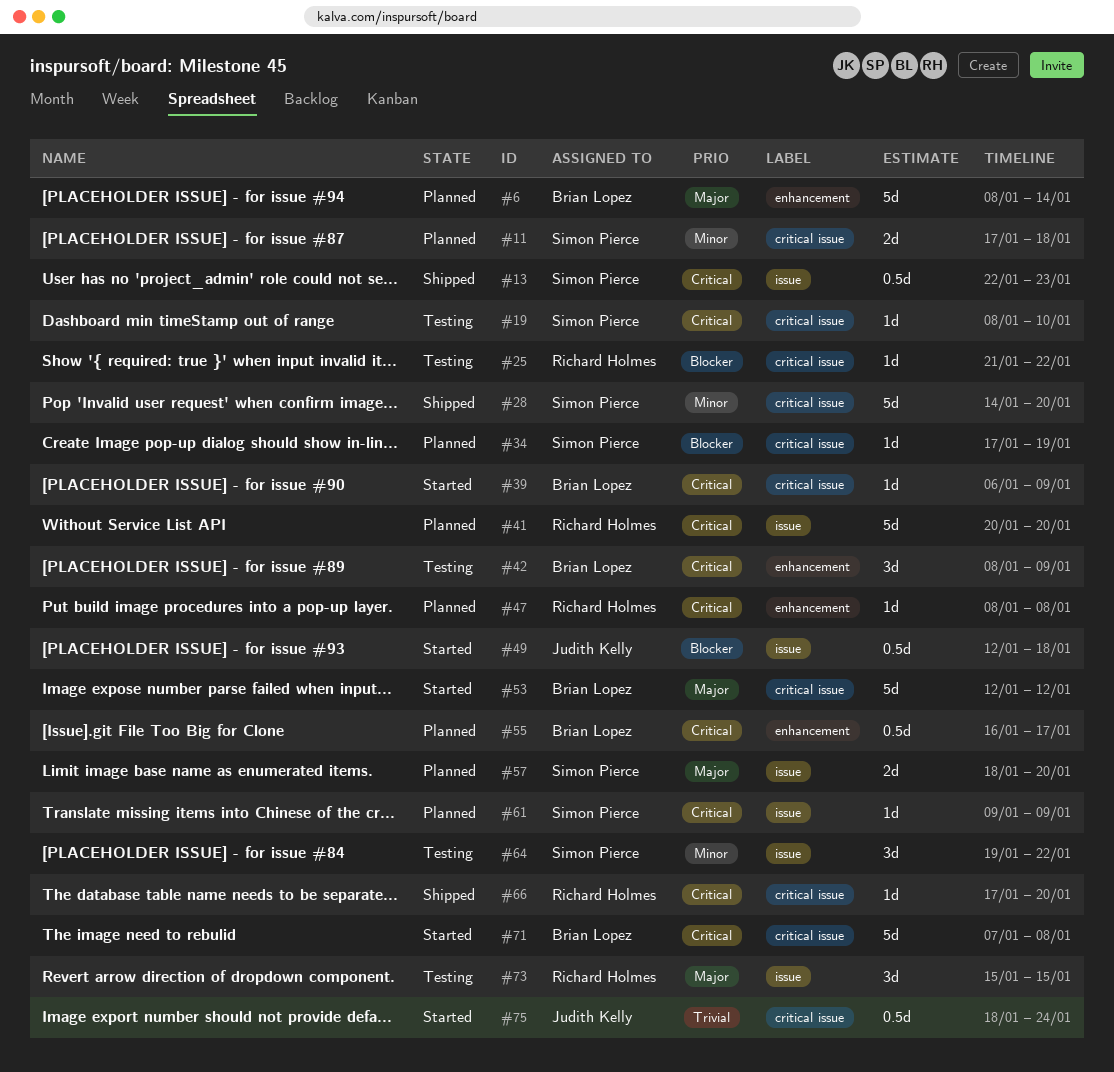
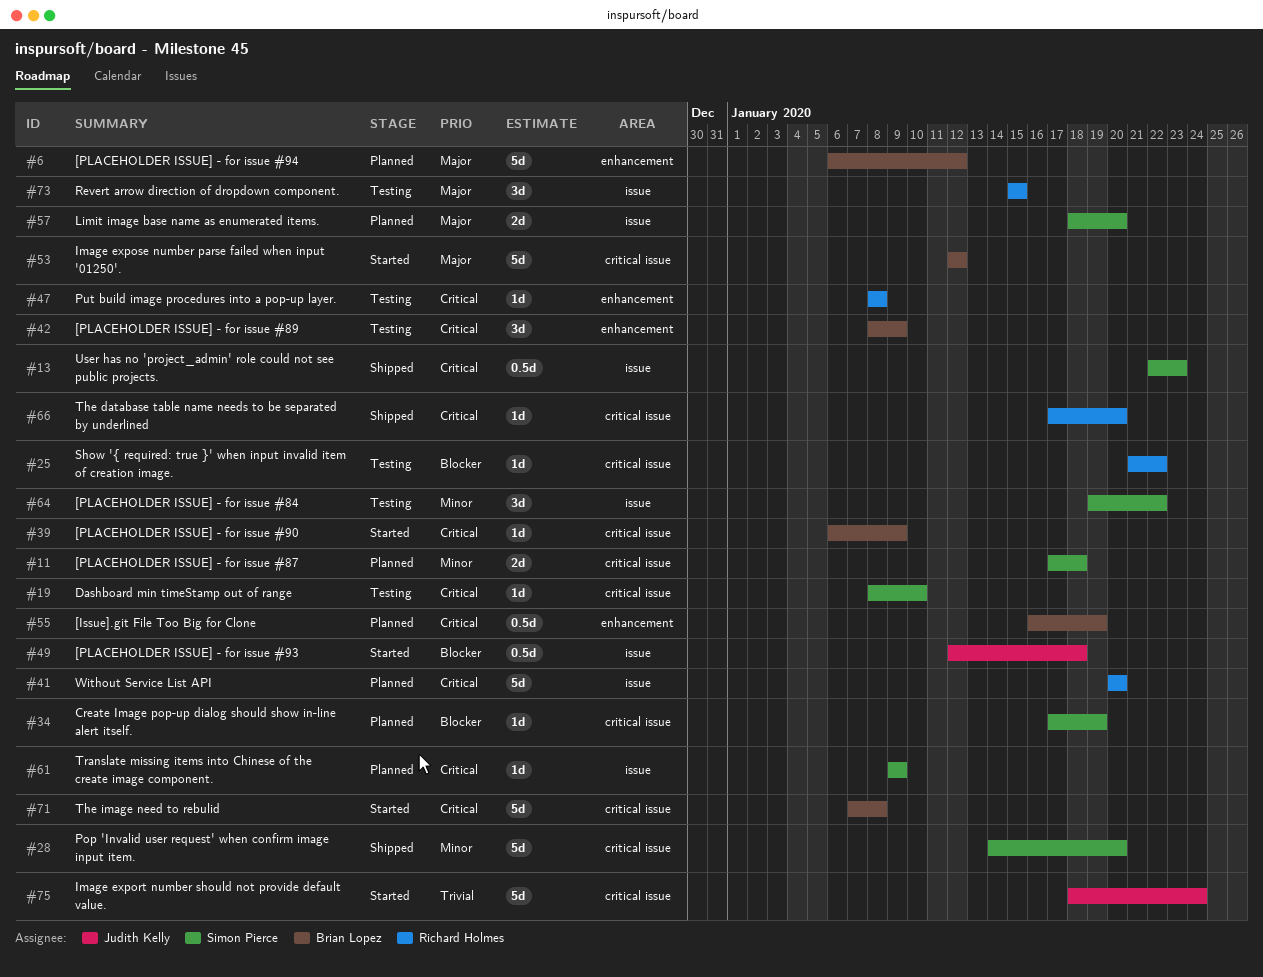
#6, start: Jan 8 -> Jan 6
#6, due: Jan 14 -> Jan 12
#47, status: Planned -> Testing
#55, due: Jan 17 -> Jan 19
#75, estimate: 0.5d -> 5d

